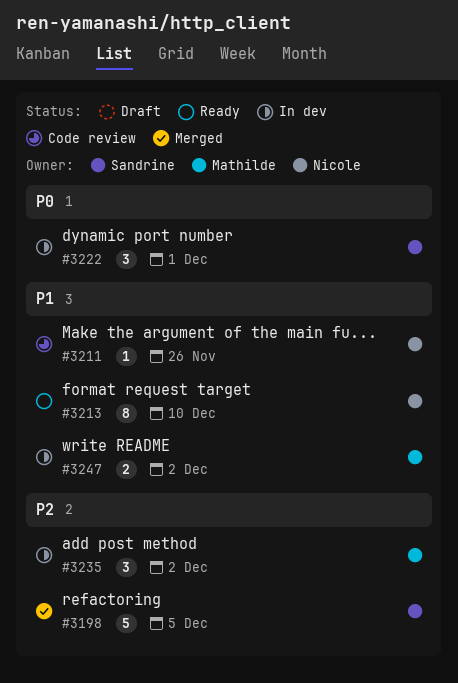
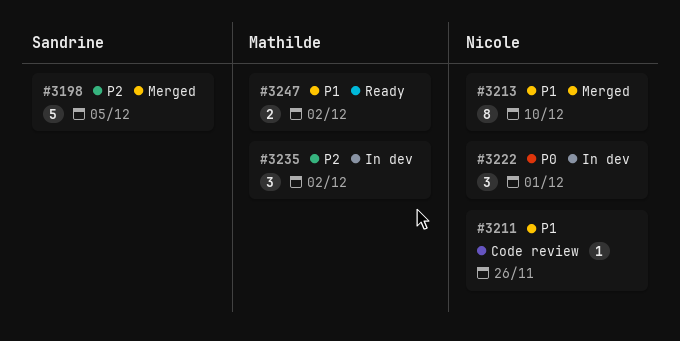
#3213, status: Ready -> Merged
#3222, owner: Sandrine -> Nicole
#3247, status: In dev -> Ready

